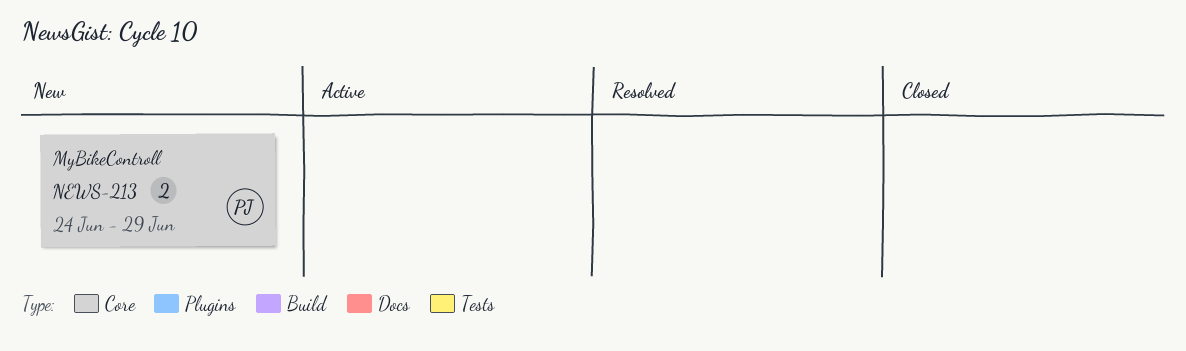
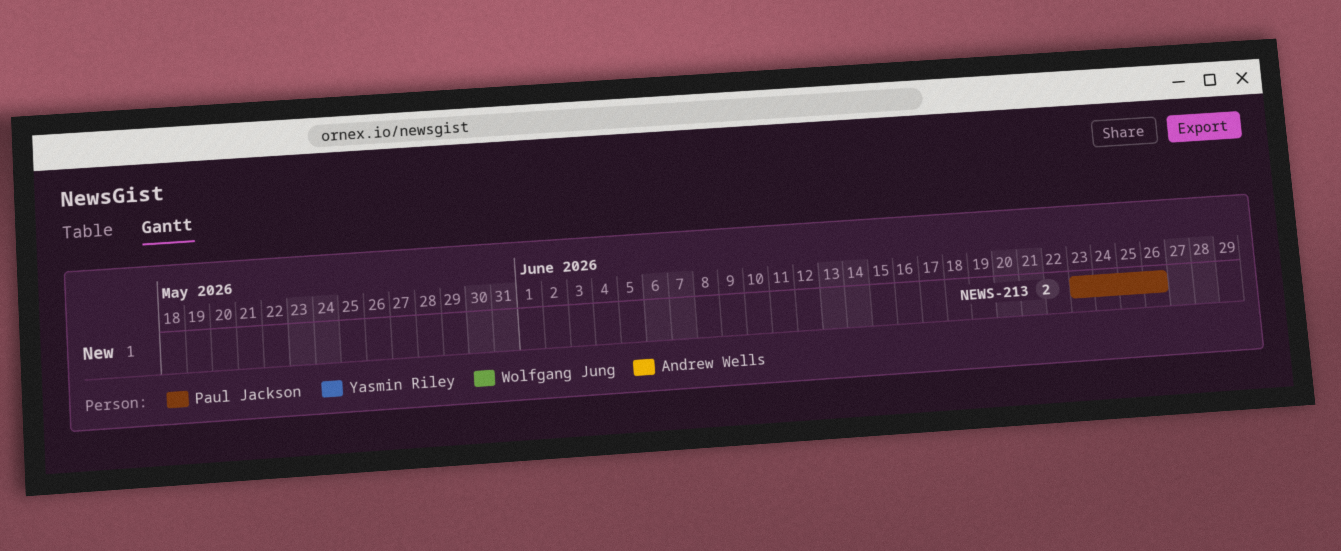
NEWS-213, start: Jun 24 -> Jun 23
NEWS-213, due: Jun 29 -> Jun 26

